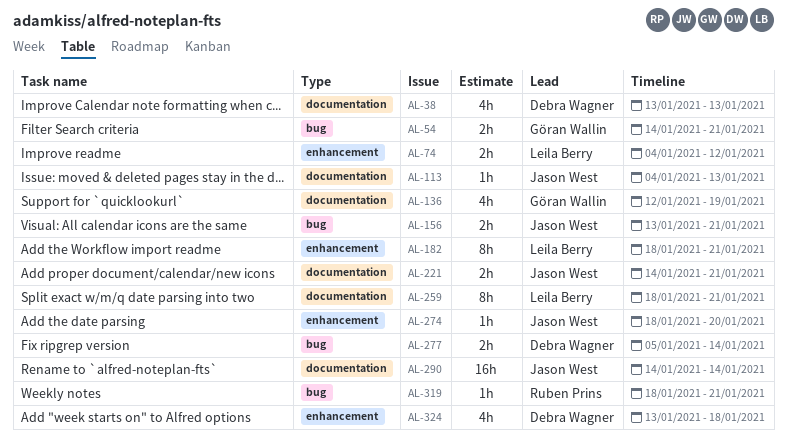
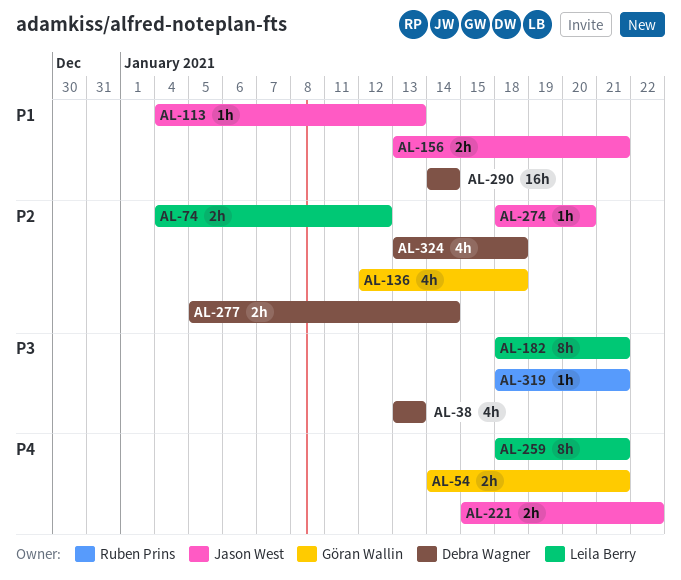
AL-136, due: Jan 19 -> Jan 18
AL-221, start: Jan 14 -> Jan 15
AL-221, due: Jan 21 -> Jan 22
AL-290, owner: Jason West -> Debra Wagner

